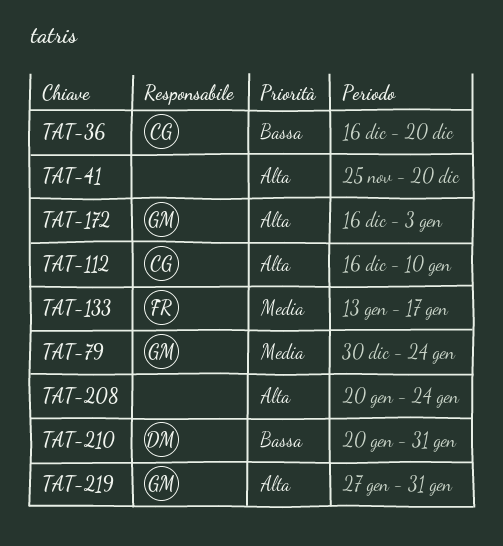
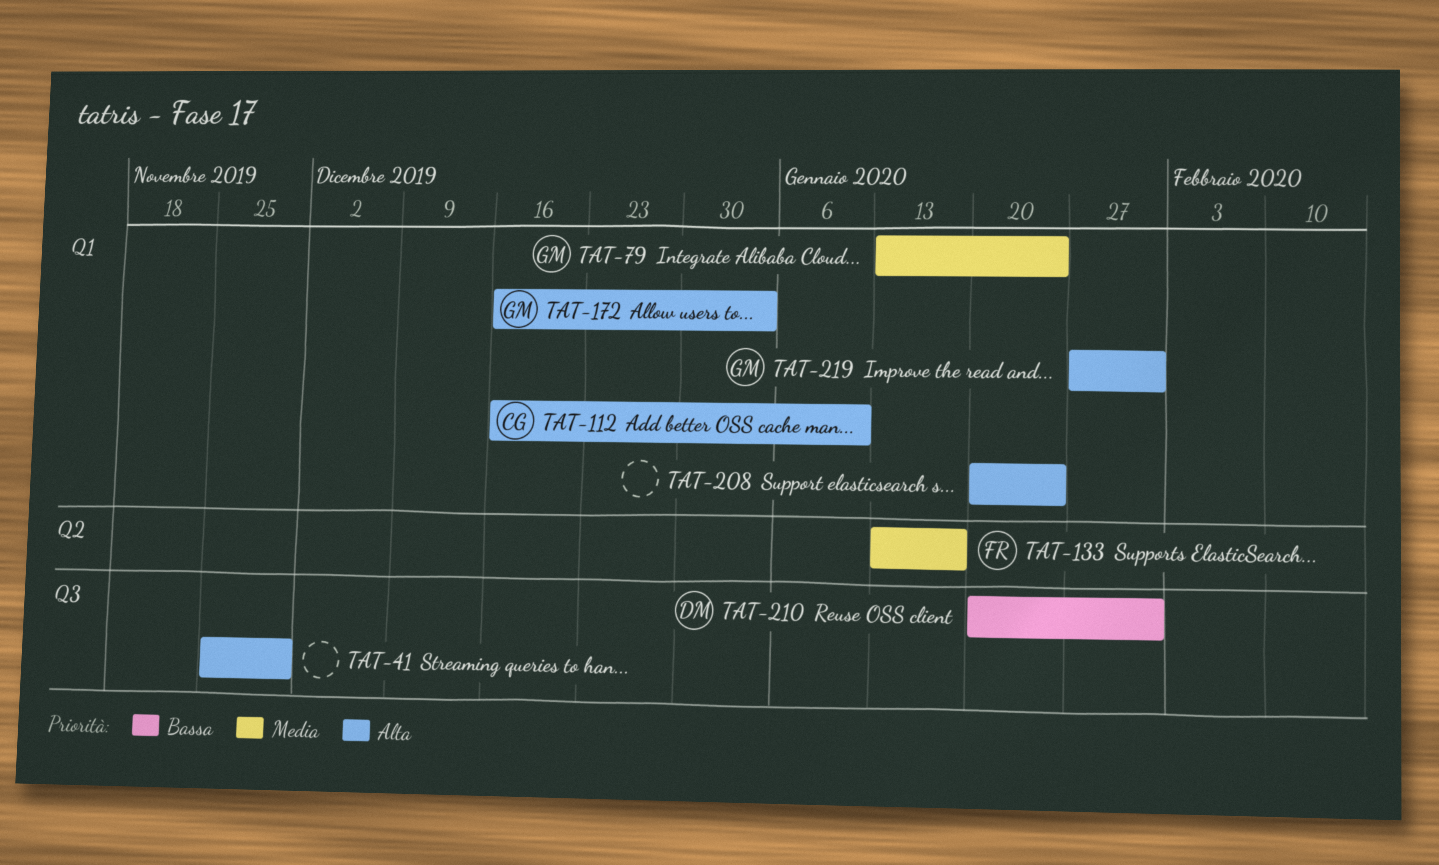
TAT-36: present -> none
TAT-41, due: Dec 20 -> Nov 29
TAT-79, start: Dec 30 -> Jan 13

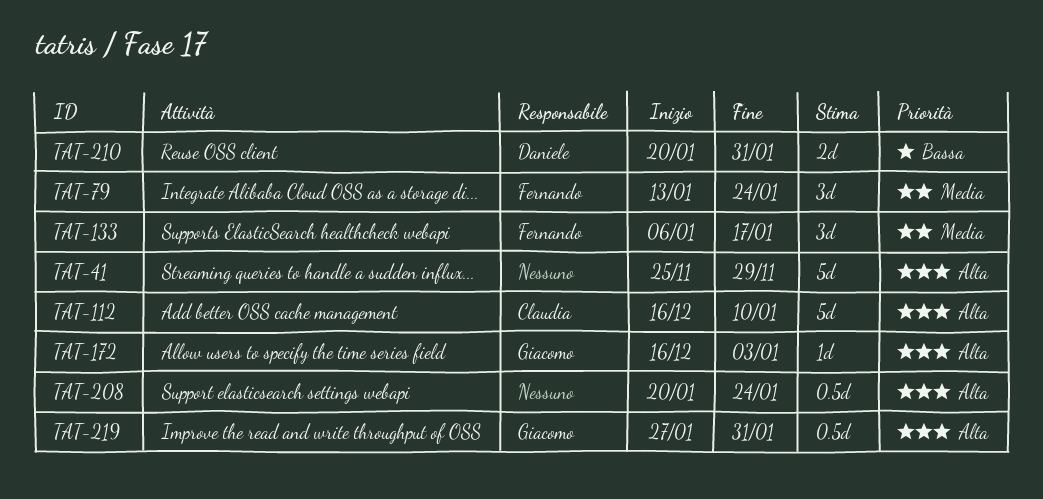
TAT-79, owner: Giacomo -> Fernando
TAT-133, start: Jan 13 -> Jan 6

